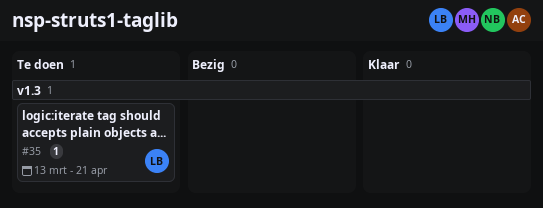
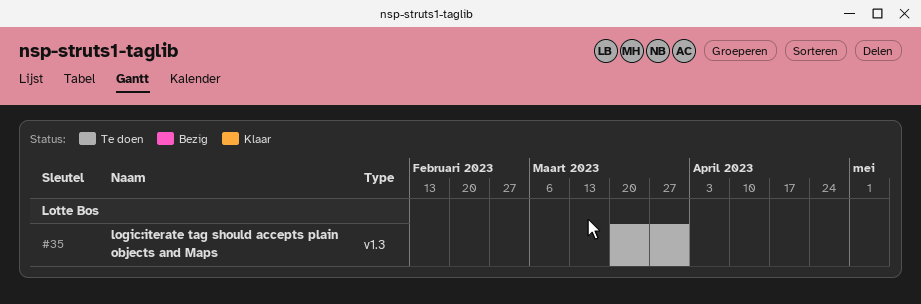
#35, start: Mar 13 -> Mar 20
#35, due: Apr 21 -> Mar 31

